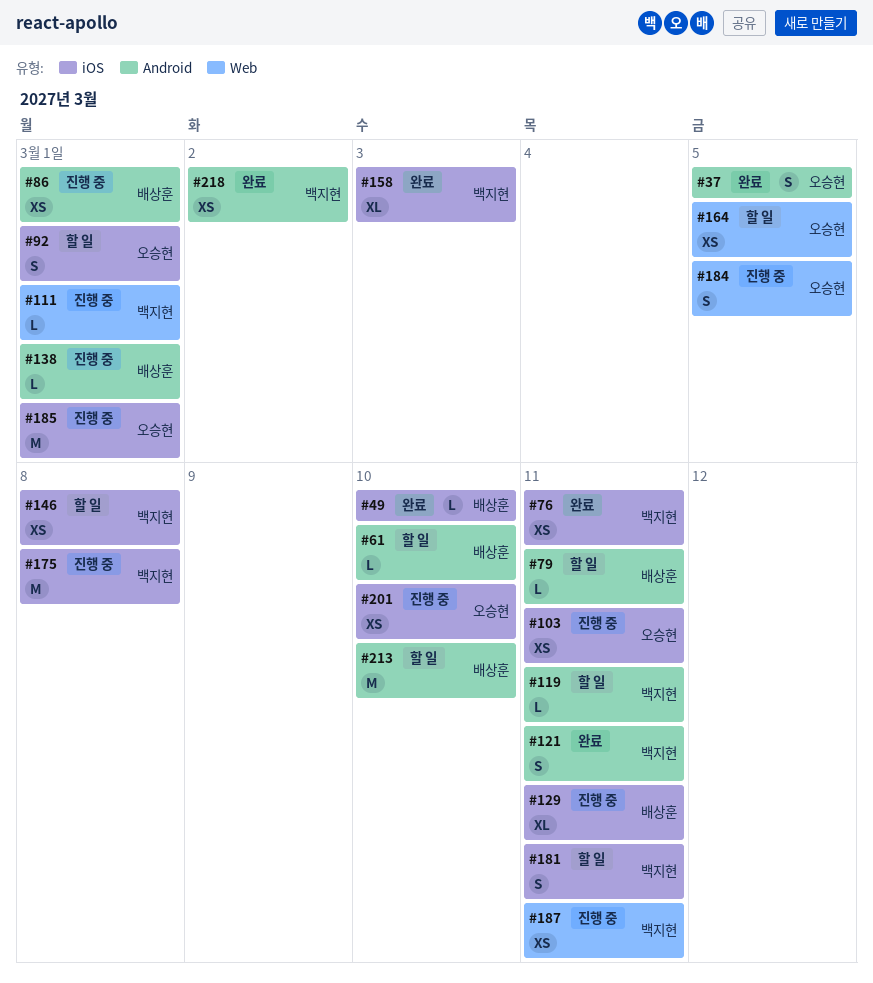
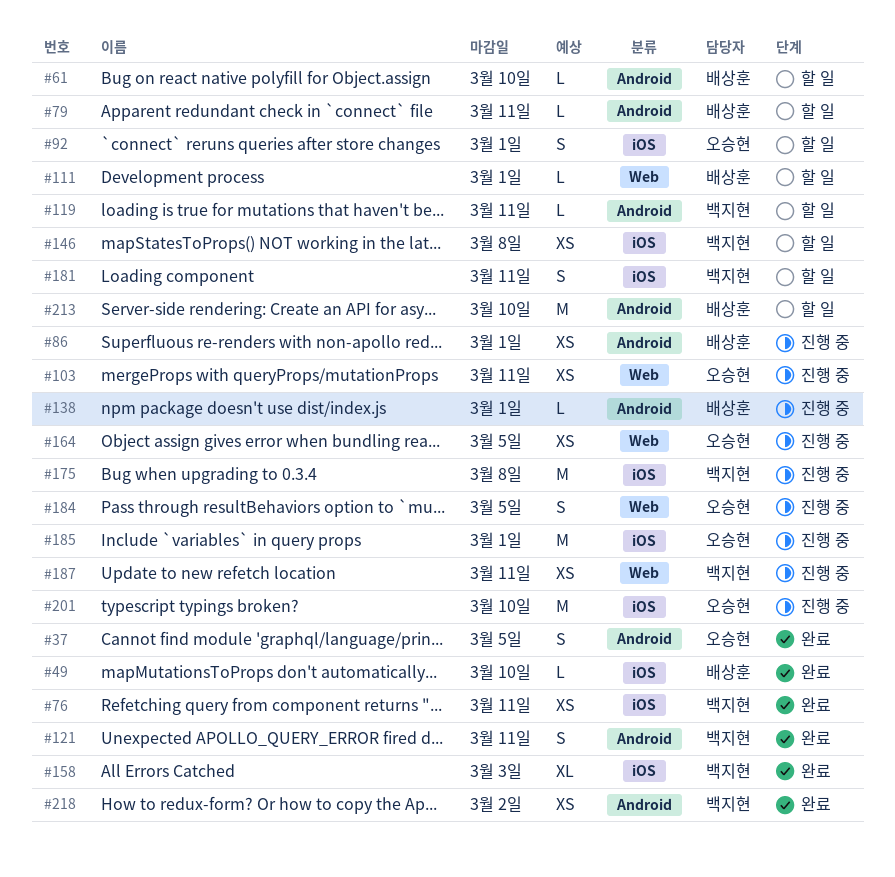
#103, label: iOS -> Web
#111, status: 진행 중 -> 할 일
#111, owner: 백지현 -> 배상훈
#129: present -> none
#164, status: 할 일 -> 진행 중
#201, estimate: XS -> M

